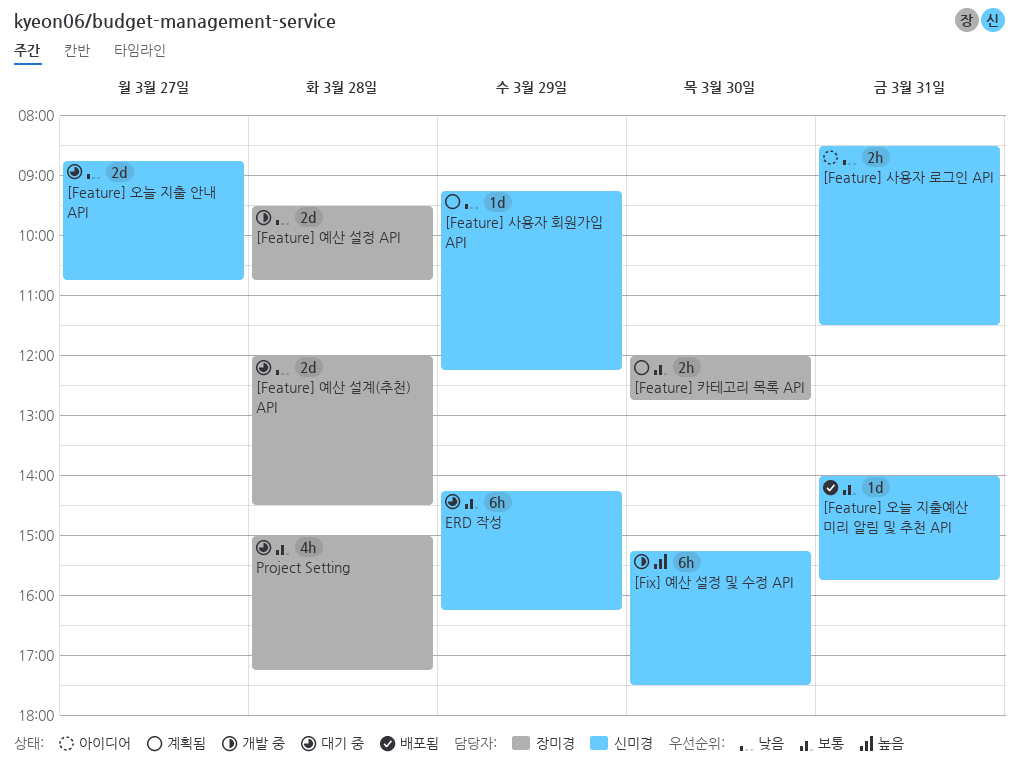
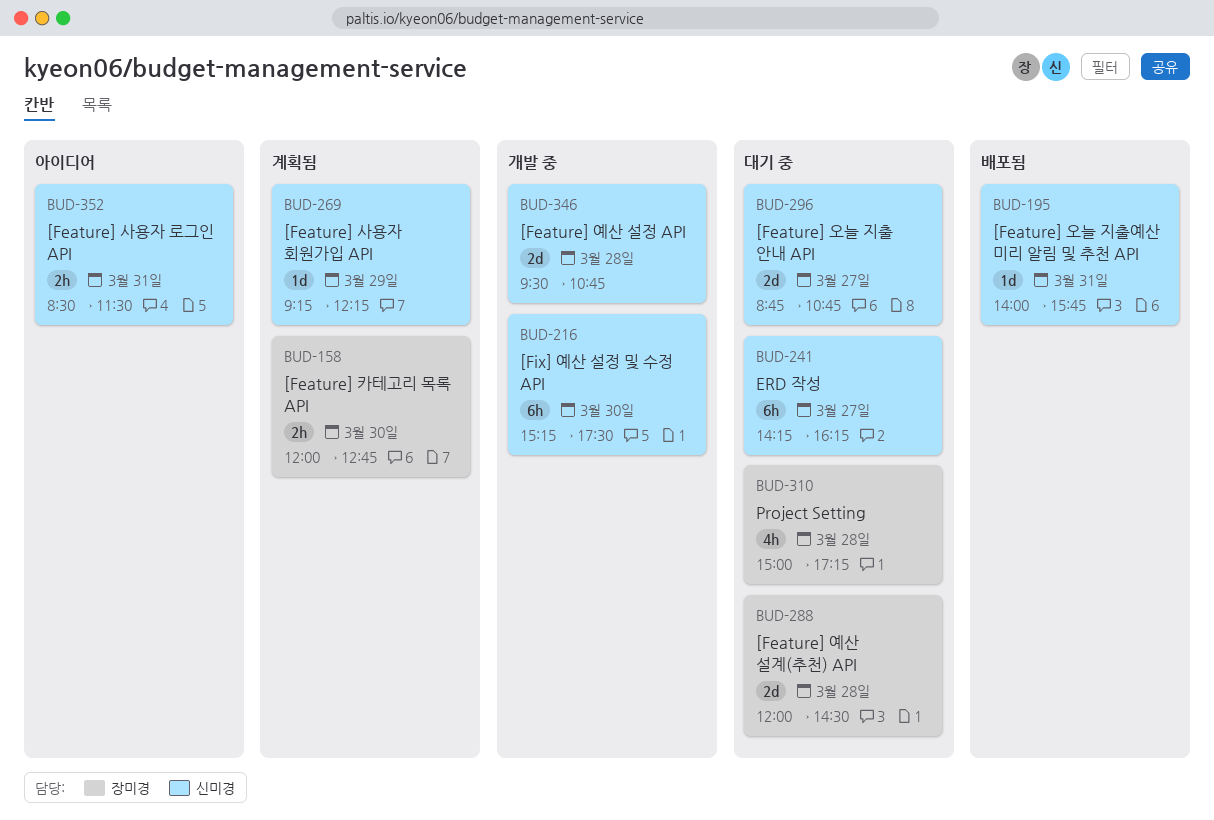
[Feature] 예산 설정 API, owner: 장미경 -> 신미경
ERD 작성, day: Mar 29 -> Mar 27

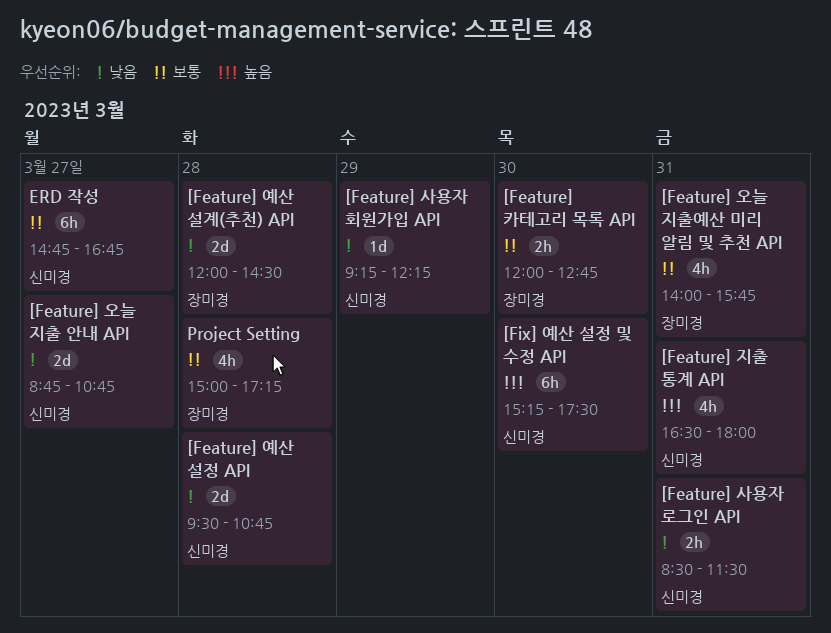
[Feature] 오늘 지출예산 미리 알림 및 추천 API, owner: 신미경 -> 장미경
[Feature] 오늘 지출예산 미리 알림 및 추천 API, estimate: 1d -> 4h
[Feature] 지출 통계 API: none -> present
ERD 작성, begins: 14:15 -> 14:45
ERD 작성, ends: 16:15 -> 16:45

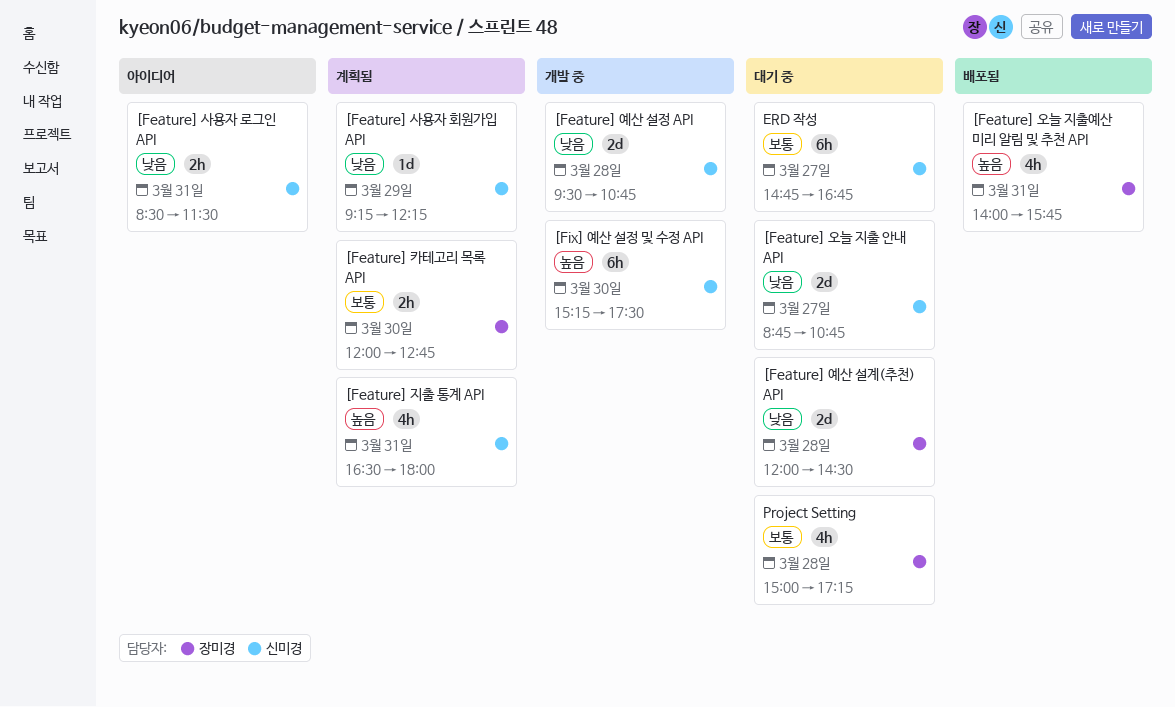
[Feature] 오늘 지출예산 미리 알림 및 추천 API, priority: 보통 -> 높음

